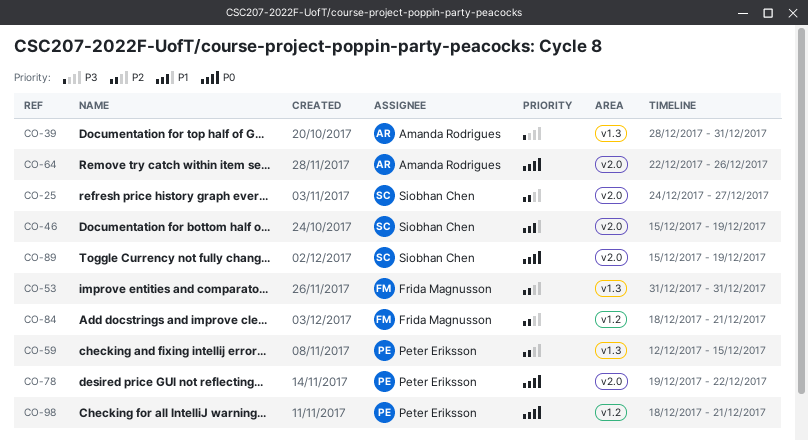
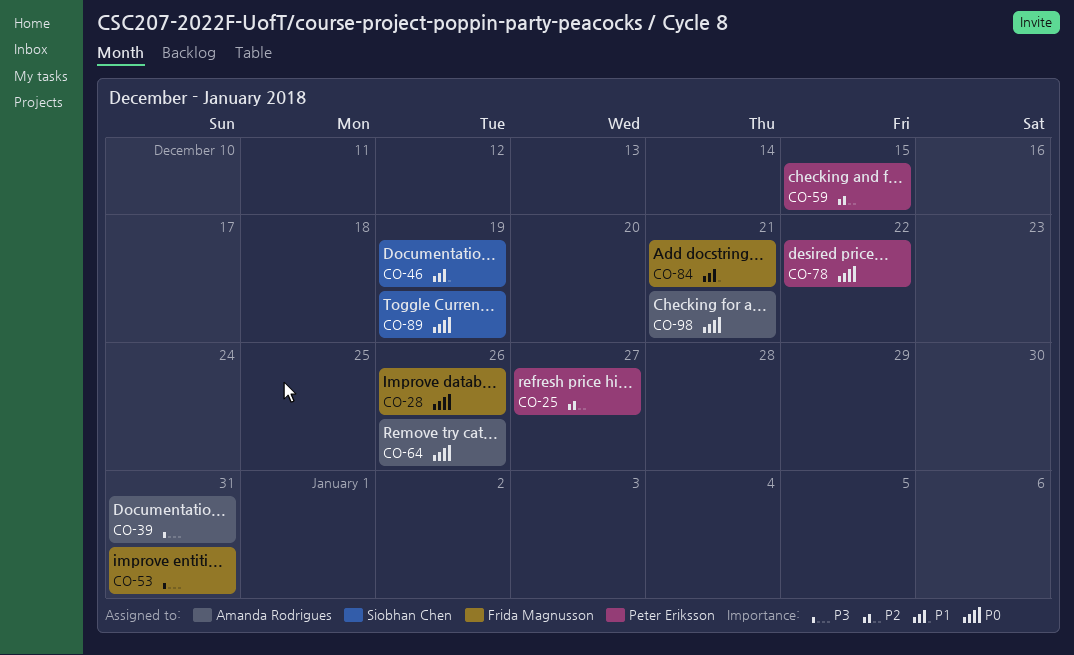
CO-25, owner: Siobhan Chen -> Peter Eriksson
CO-28: none -> present
CO-53, priority: P2 -> P3
CO-84, priority: P2 -> P1
CO-98, owner: Peter Eriksson -> Amanda Rodrigues

